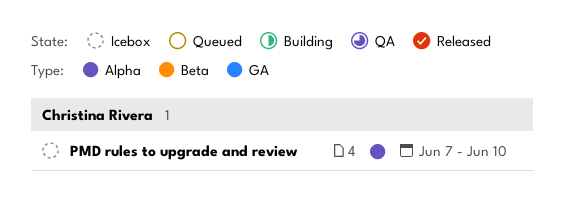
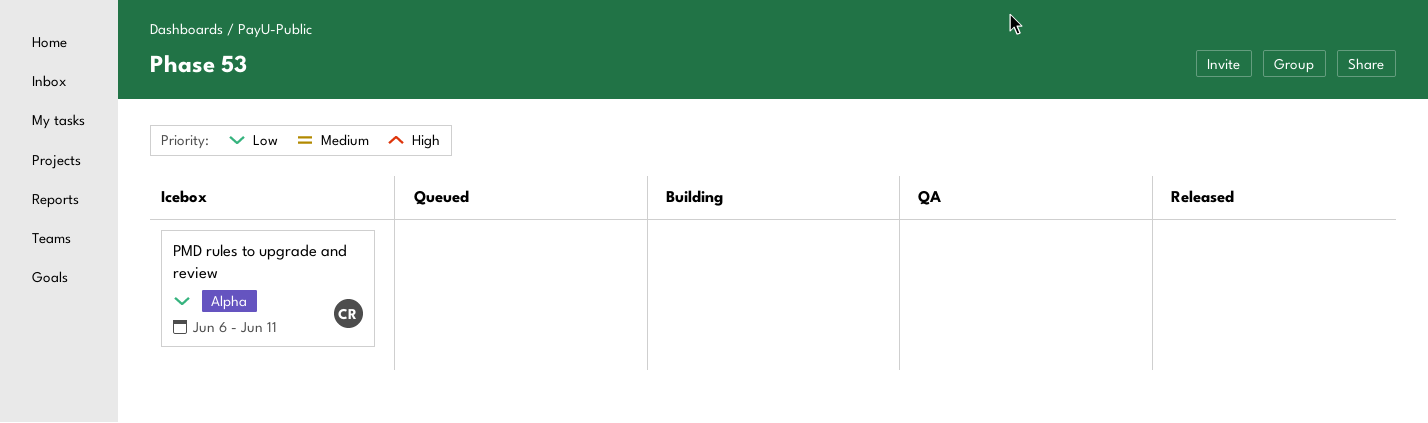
PMD rules to upgrade and review, start: Jun 7 -> Jun 6
PMD rules to upgrade and review, due: Jun 10 -> Jun 11

